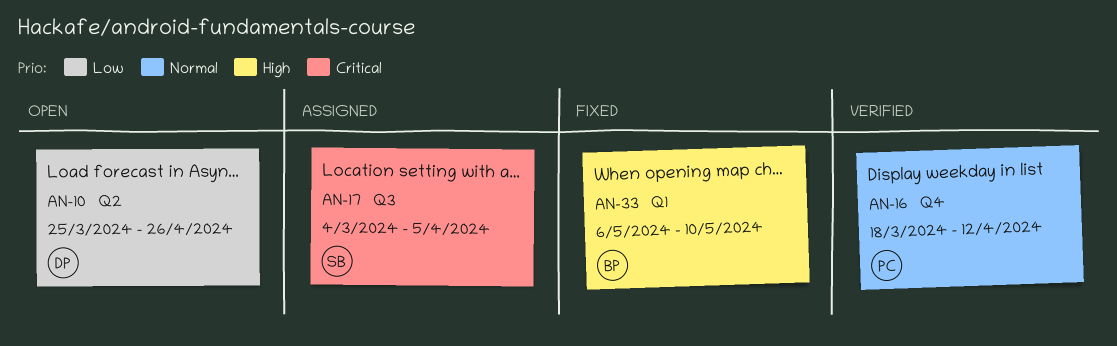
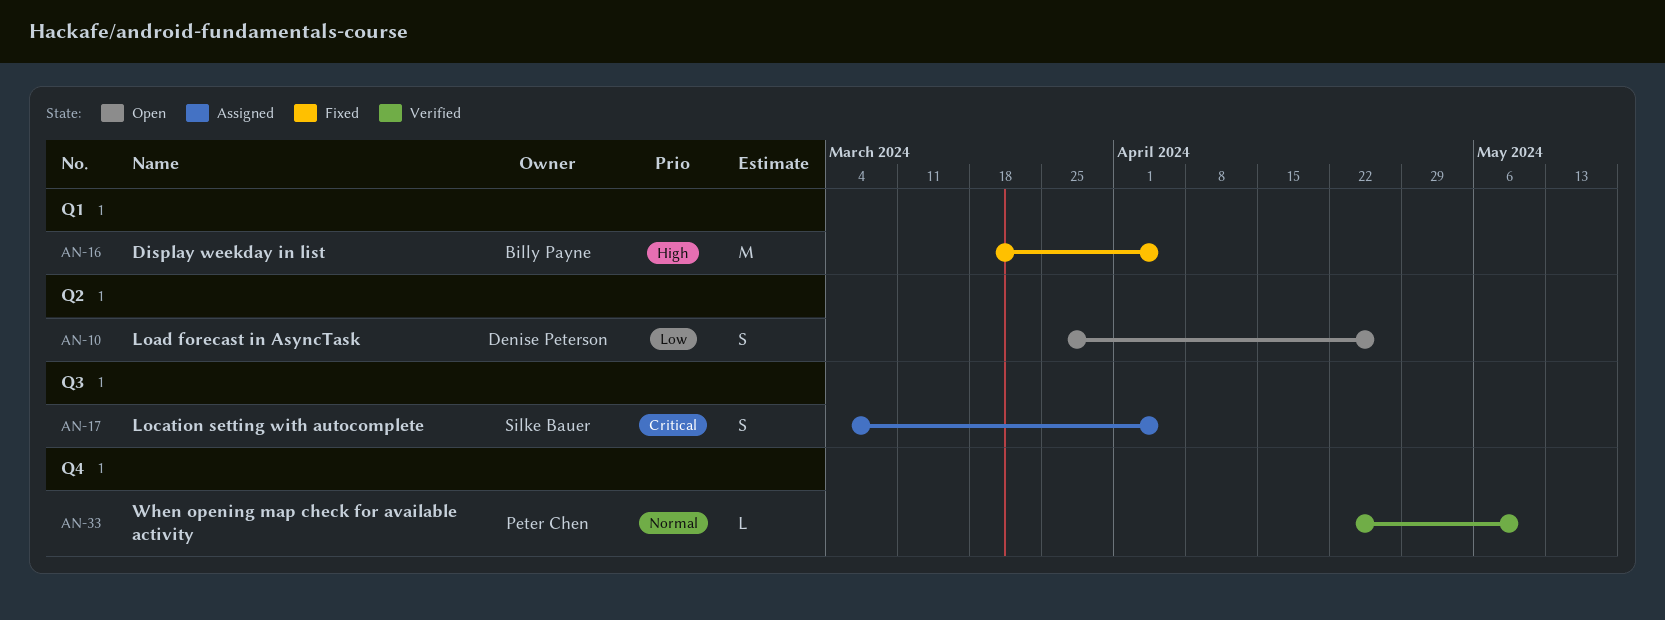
AN-16, status: Verified -> Fixed
AN-16, owner: Peter Chen -> Billy Payne
AN-16, priority: Normal -> High
AN-16, label: Q4 -> Q1
AN-16, due: Apr 12 -> Apr 5
AN-33, status: Fixed -> Verified
AN-33, owner: Billy Payne -> Peter Chen
AN-33, priority: High -> Normal
AN-33, label: Q1 -> Q4
AN-33, start: May 6 -> Apr 22

